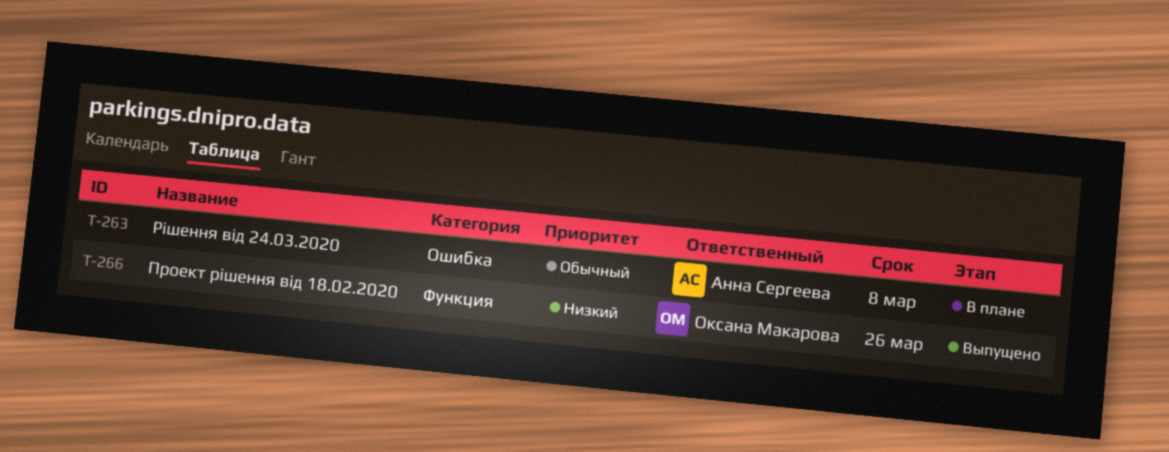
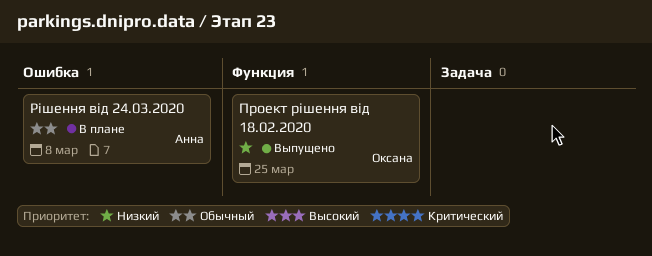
Проект рішення від 18.02.2020, due: Mar 26 -> Mar 25

